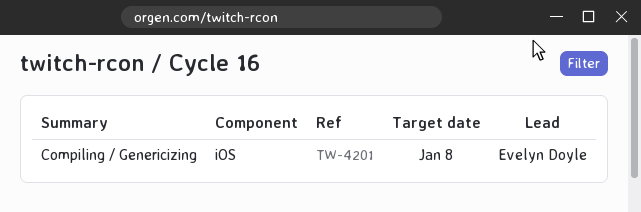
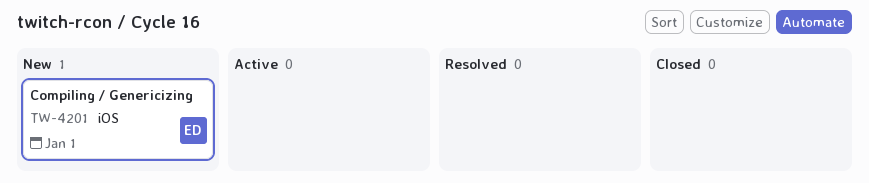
TW-4201, due: Jan 8 -> Jan 1

